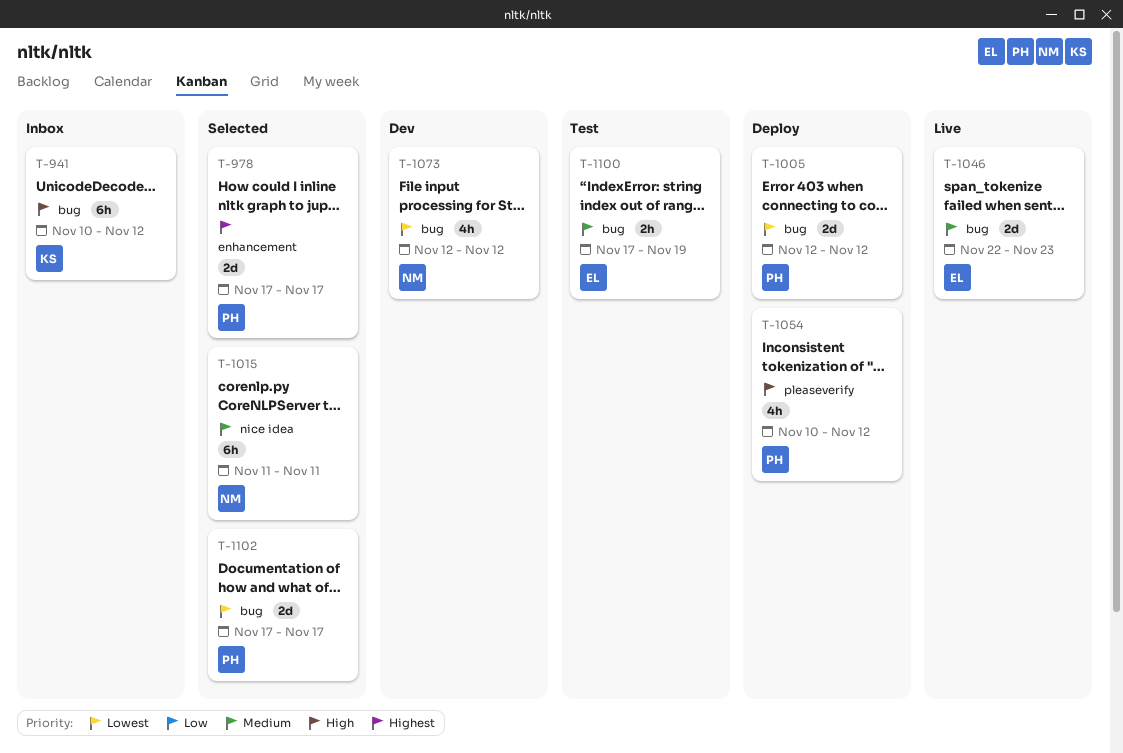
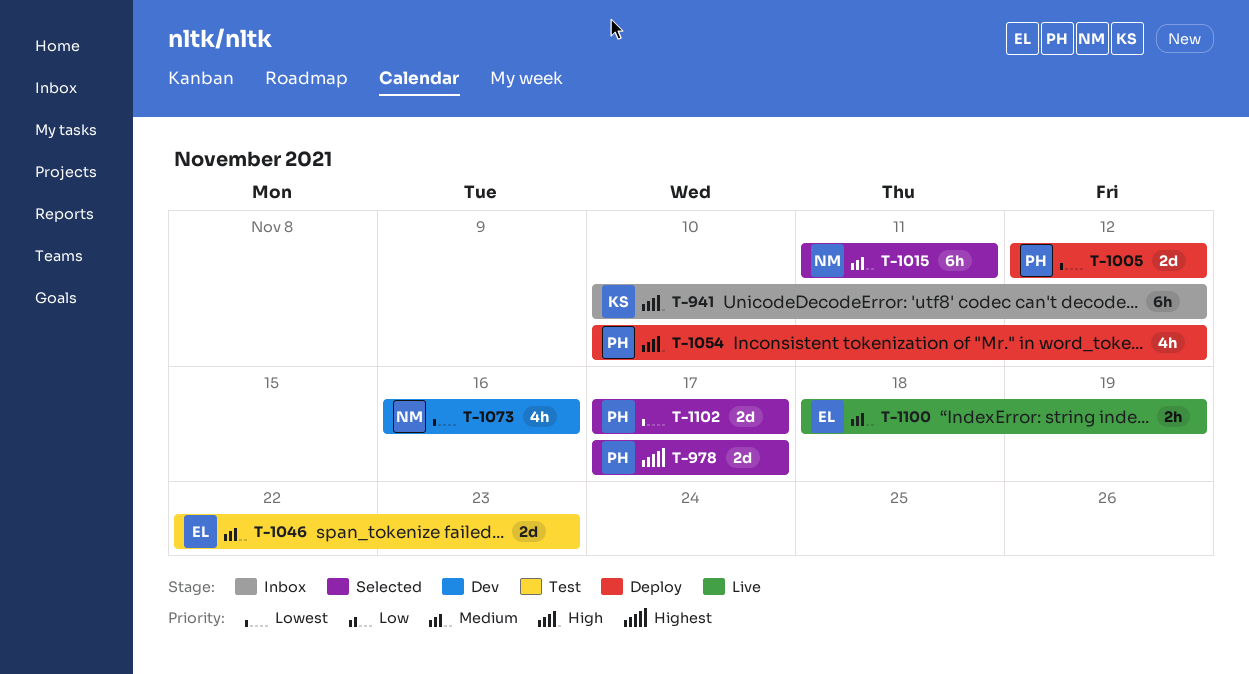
T-1046, status: Live -> Test
T-1073, start: Nov 12 -> Nov 16
T-1073, due: Nov 12 -> Nov 16
T-1100, status: Test -> Live
T-1100, start: Nov 17 -> Nov 18

